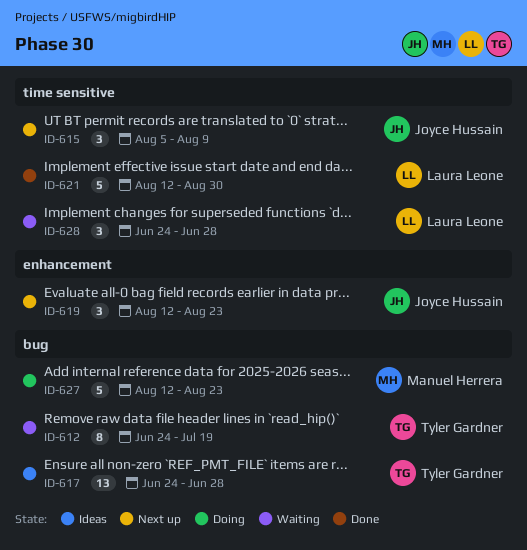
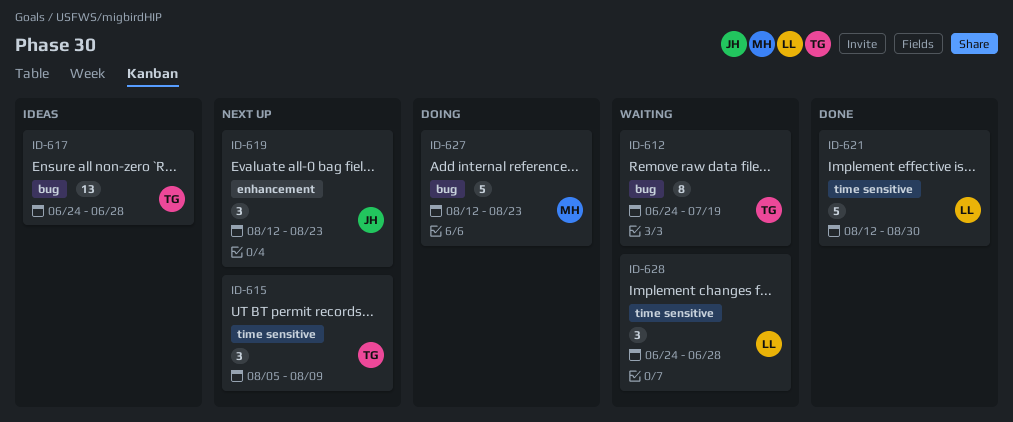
ID-615, owner: Joyce Hussain -> Tyler Gardner

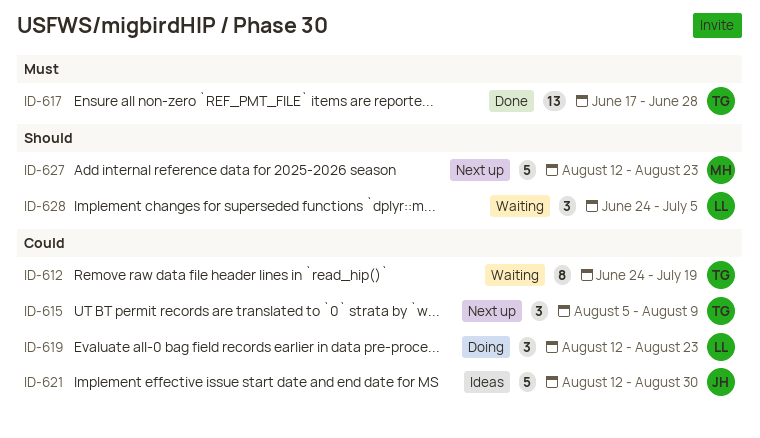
ID-617, status: Ideas -> Done
ID-617, start: Jun 24 -> Jun 17
ID-619, status: Next up -> Doing
ID-619, owner: JH -> LL
ID-621, status: Done -> Ideas
ID-621, owner: LL -> JH
ID-627, status: Doing -> Next up
ID-628, due: Jun 28 -> Jul 5

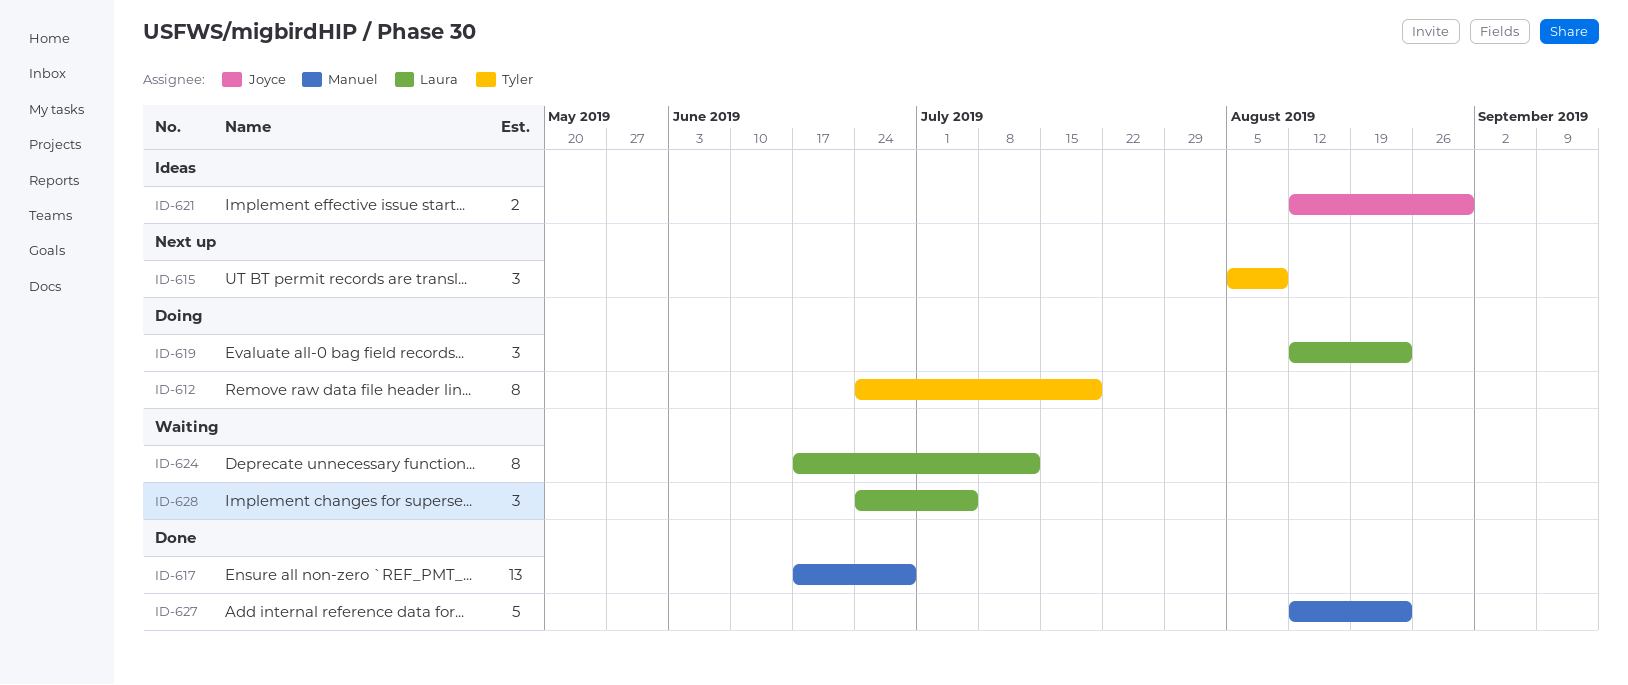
ID-612, status: Waiting -> Doing
ID-617, owner: Tyler -> Manuel
ID-621, estimate: 5 -> 2
ID-624: none -> present
ID-627, status: Next up -> Done

